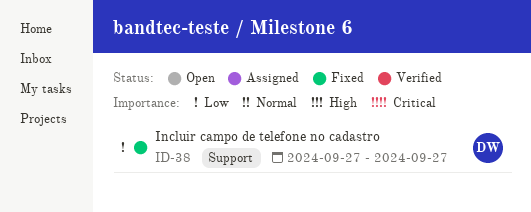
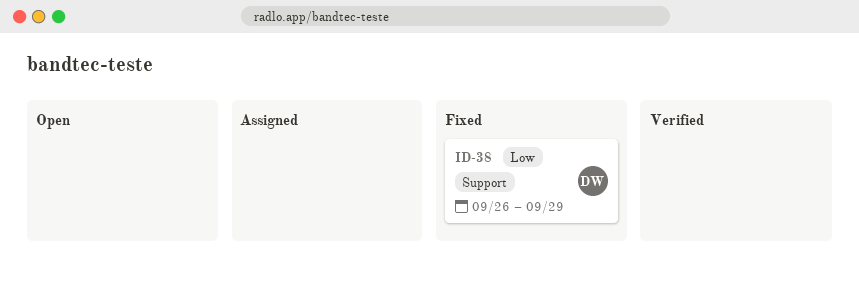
ID-38, start: Sep 27 -> Sep 26
ID-38, due: Sep 27 -> Sep 29

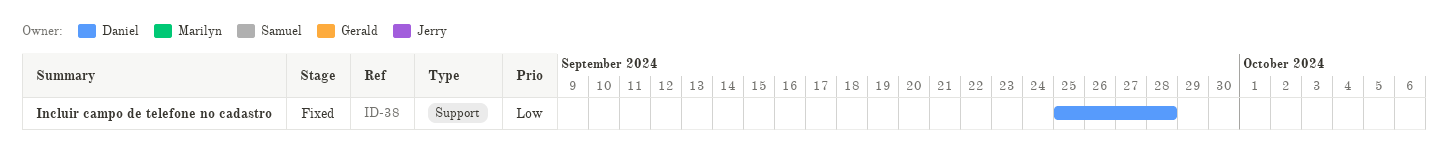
ID-38, start: Sep 26 -> Sep 25
ID-38, due: Sep 29 -> Sep 28

